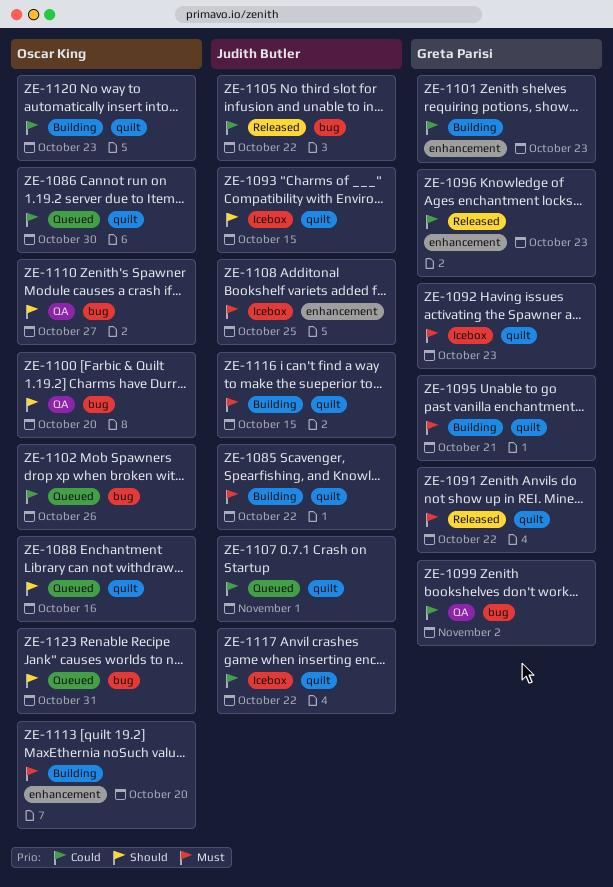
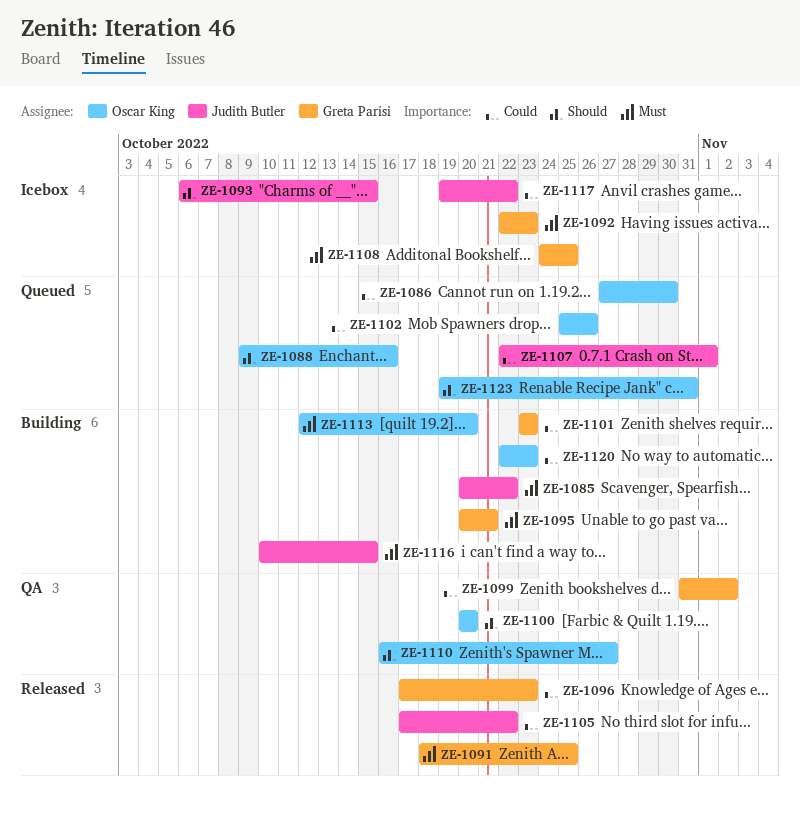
ZE-1091, due: Oct 22 -> Oct 25
ZE-1108, owner: Judith Butler -> Greta Parisi

